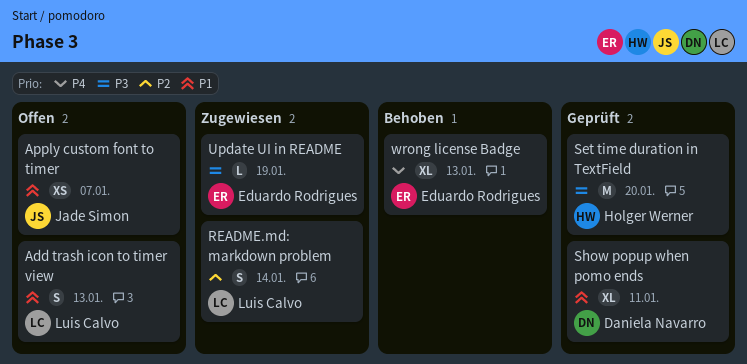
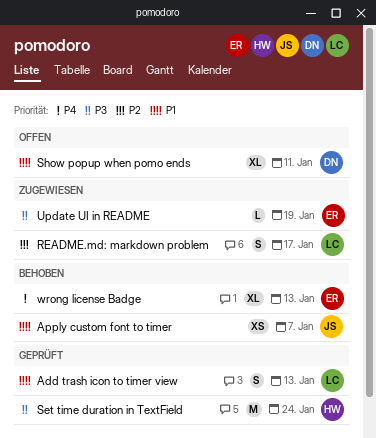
Add trash icon to timer view, status: Offen -> Geprüft
Apply custom font to timer, status: Offen -> Behoben
README.md: markdown problem, due: Jan 14 -> Jan 17
Set time duration in TextField, due: Jan 20 -> Jan 24
Show popup when pomo ends, status: Geprüft -> Offen

